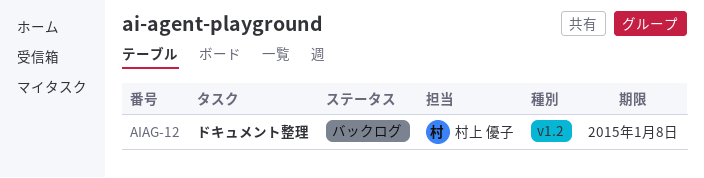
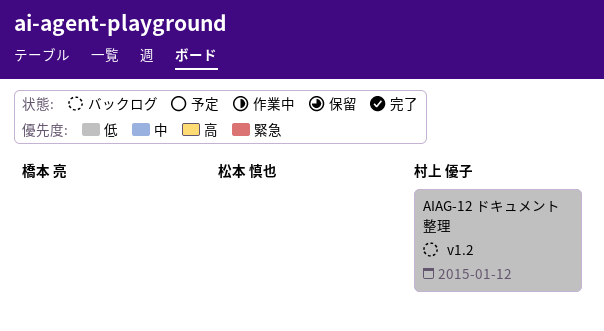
AIAG-12, due: Jan 8 -> Jan 12

